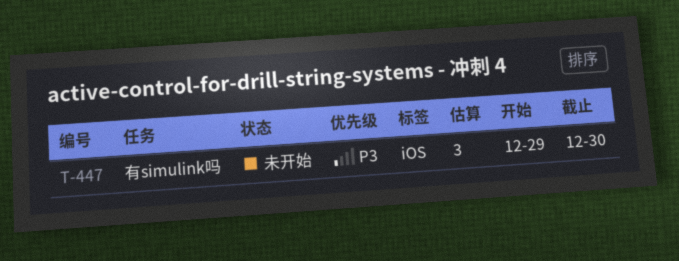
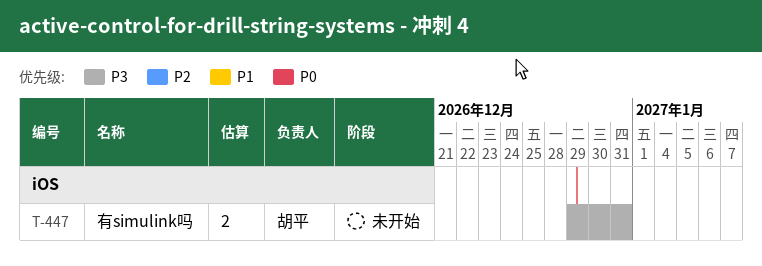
T-447, estimate: 3 -> 2
T-447, due: Dec 30 -> Dec 31

